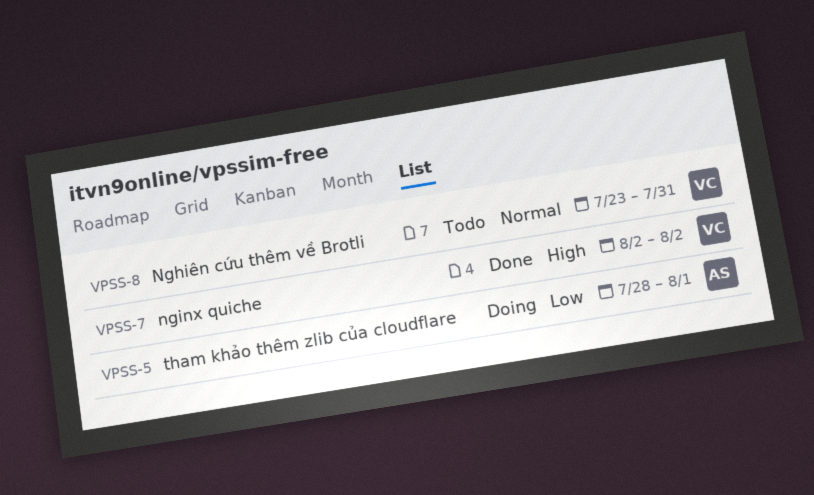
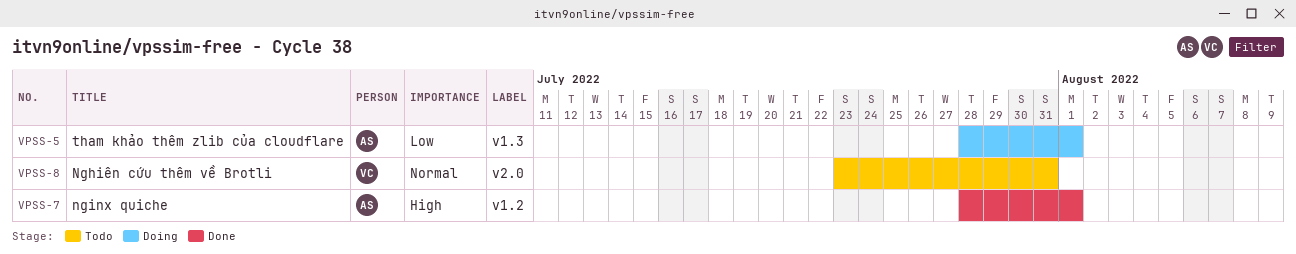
VPSS-7, owner: VC -> AS
VPSS-7, start: Aug 2 -> Jul 28
VPSS-7, due: Aug 2 -> Aug 1

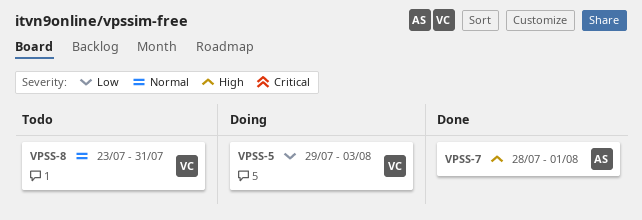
VPSS-5, owner: AS -> VC
VPSS-5, start: Jul 28 -> Jul 29
VPSS-5, due: Aug 1 -> Aug 3

